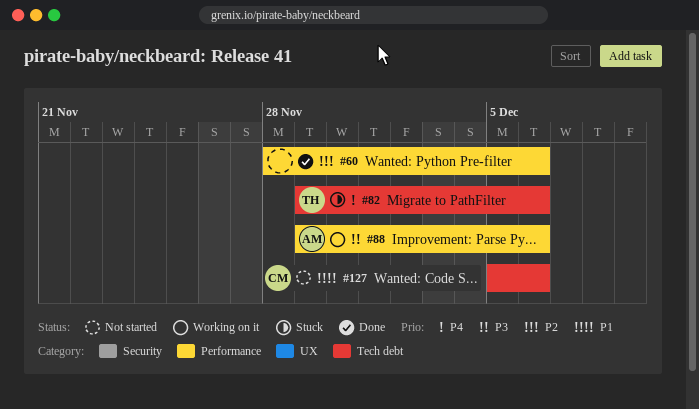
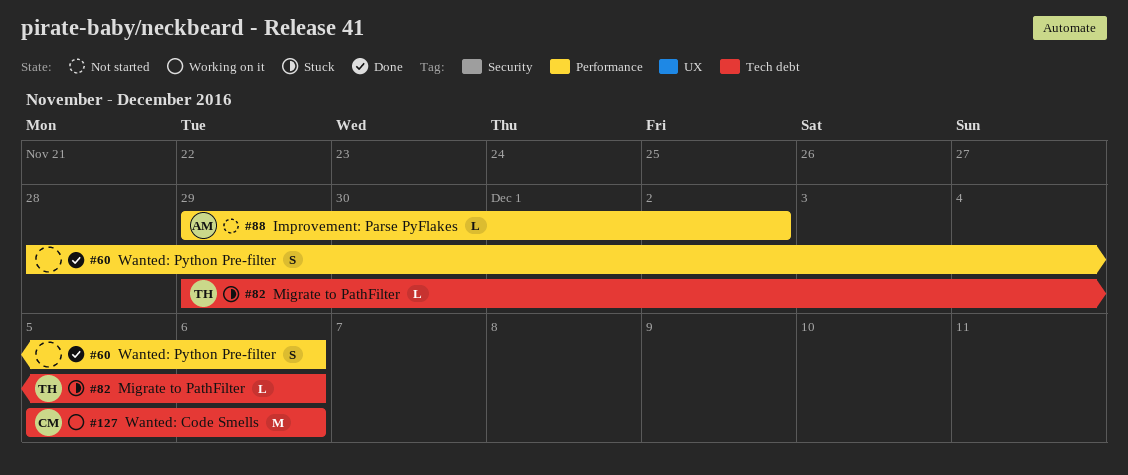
#88, status: Working on it -> Not started
#88, due: Dec 6 -> Dec 2
#127, status: Not started -> Working on it

